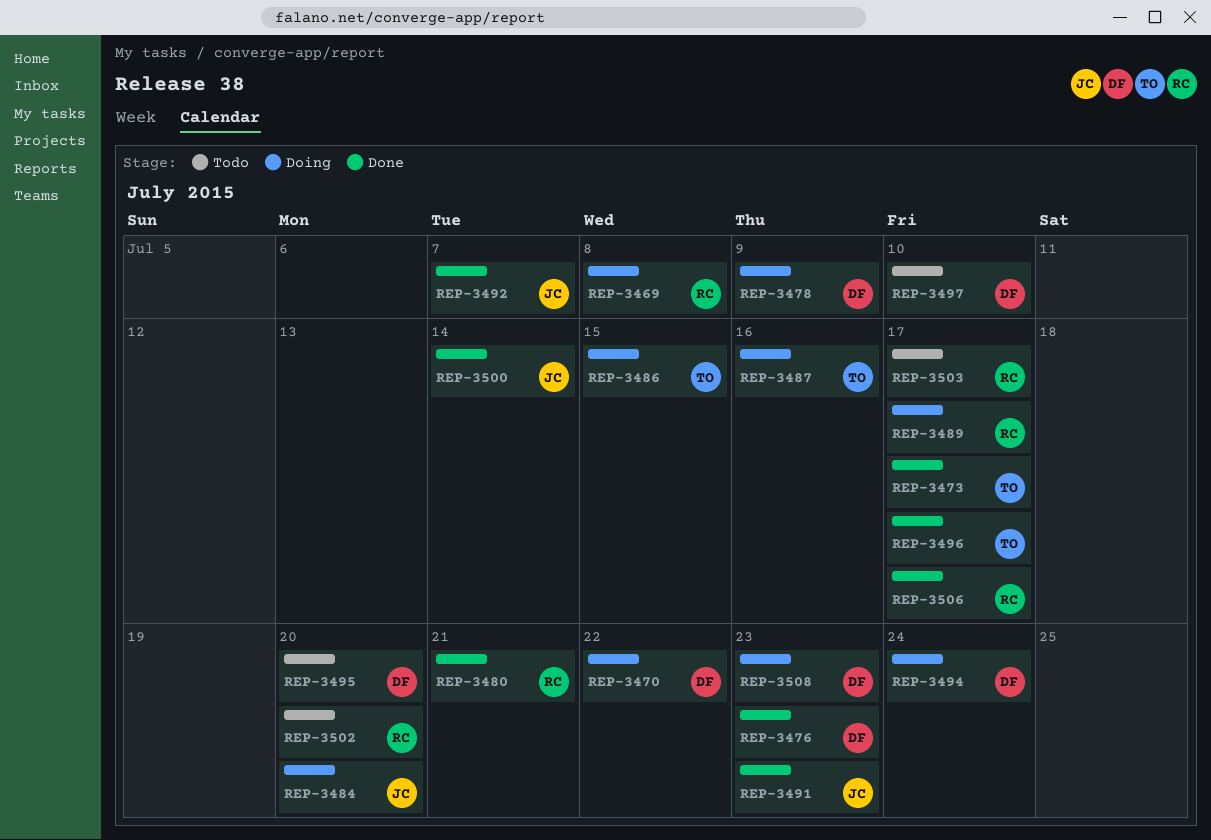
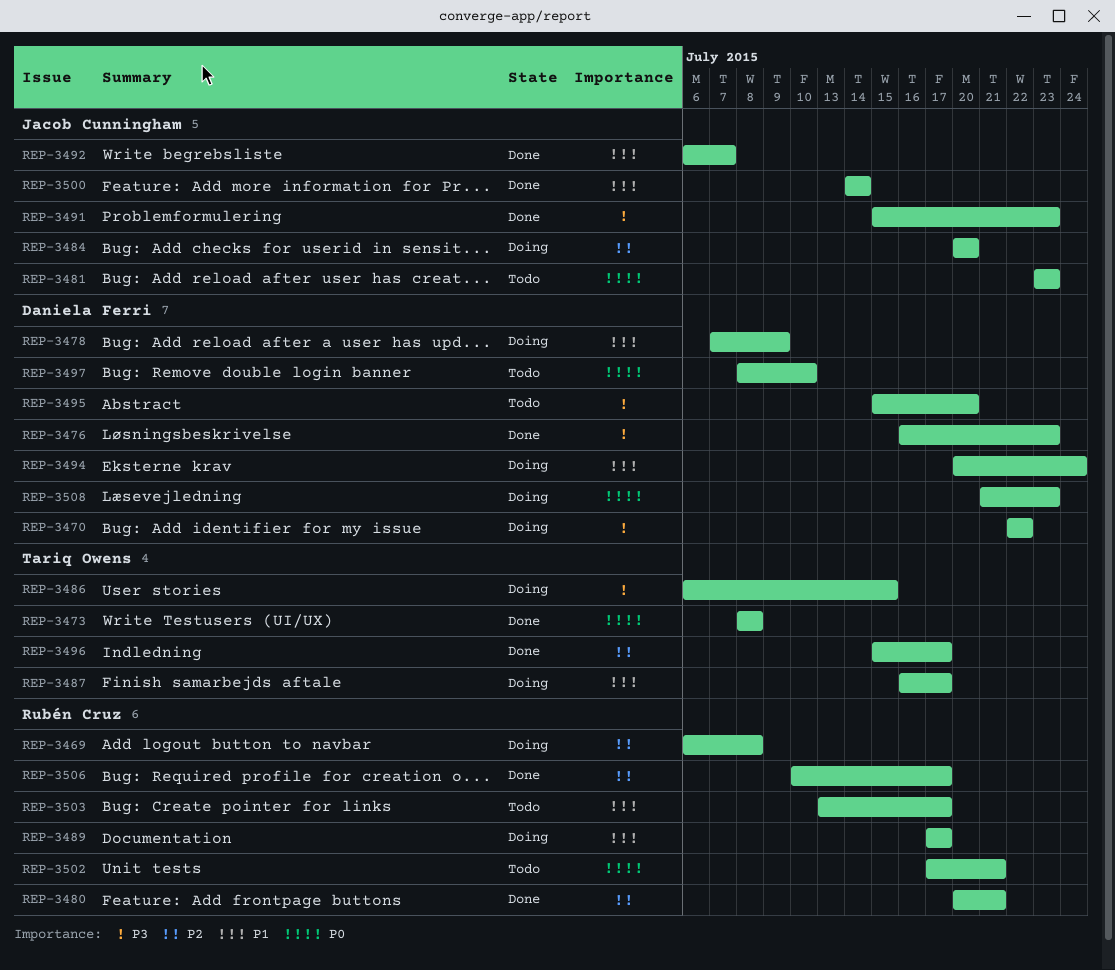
REP-3473, due: Jul 17 -> Jul 8
REP-3481: none -> present
REP-3487, due: Jul 16 -> Jul 17
REP-3502, due: Jul 20 -> Jul 21

